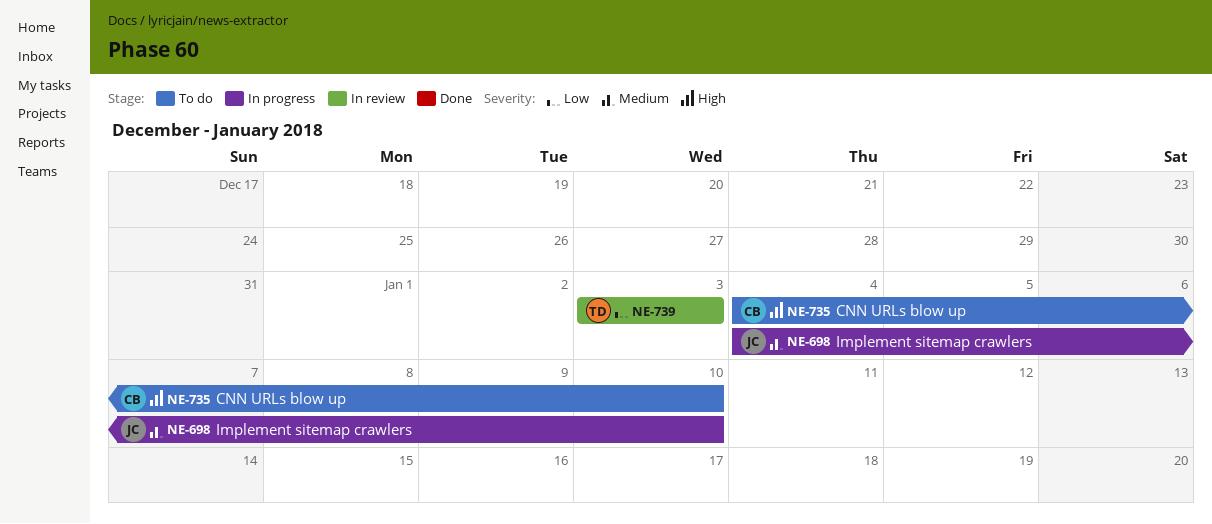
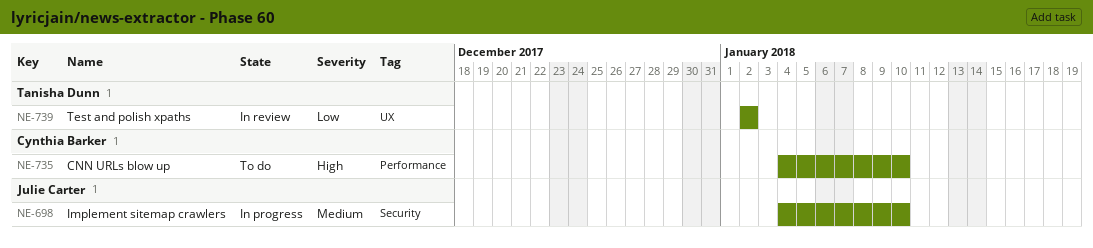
NE-739, start: Jan 3 -> Jan 2
NE-739, due: Jan 3 -> Jan 2

